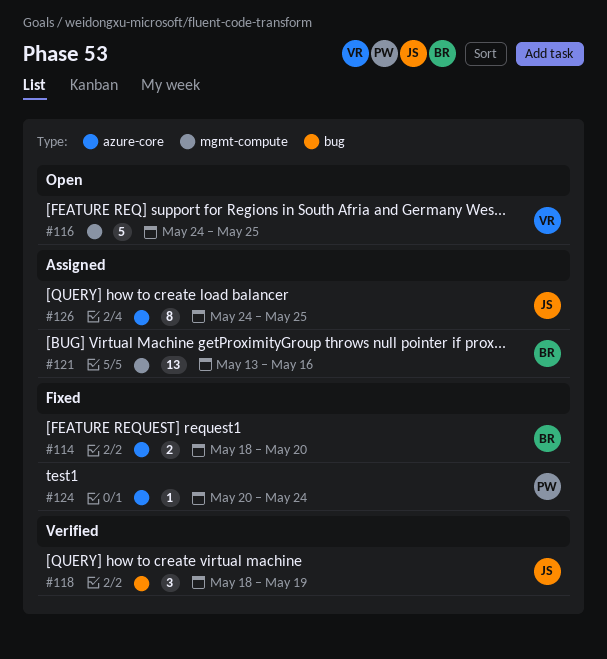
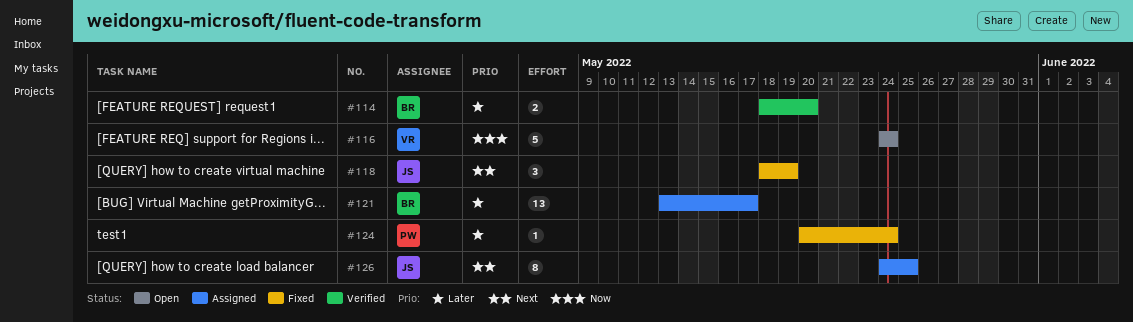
#114, status: Fixed -> Verified
#116, due: May 25 -> May 24
#118, status: Verified -> Fixed
#121, due: May 16 -> May 17

